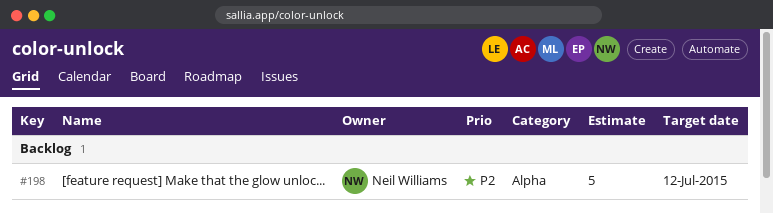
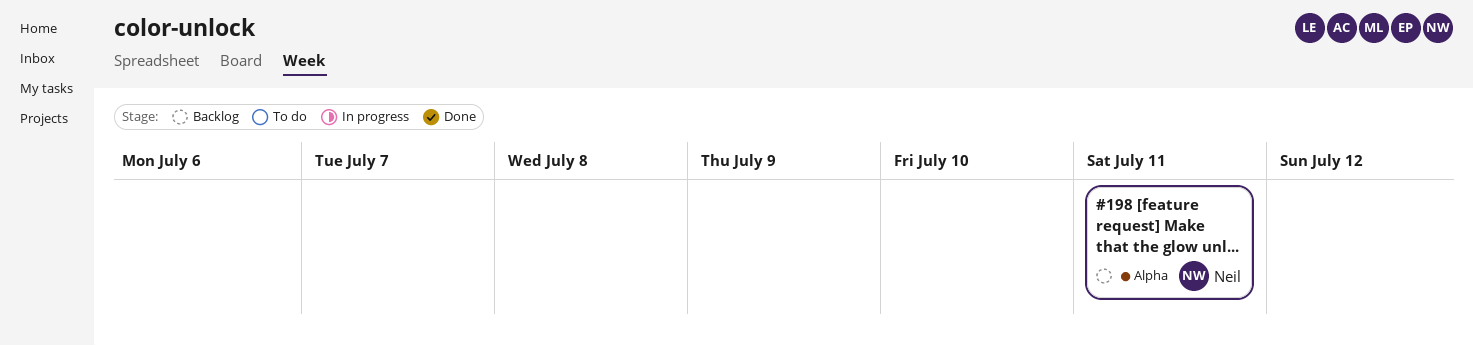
#198, due: Jul 12 -> Jul 11

